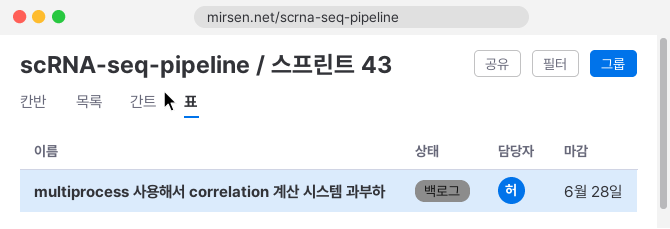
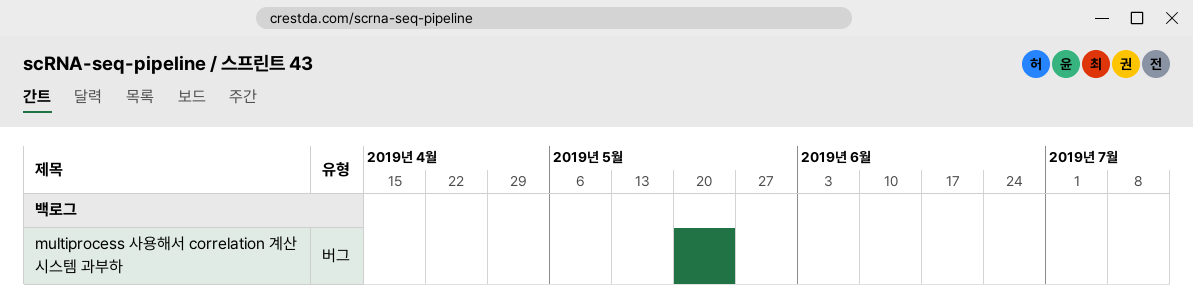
multiprocess 사용해서 correlation 계산 시스템 과부하, due: Jun 28 -> May 24

